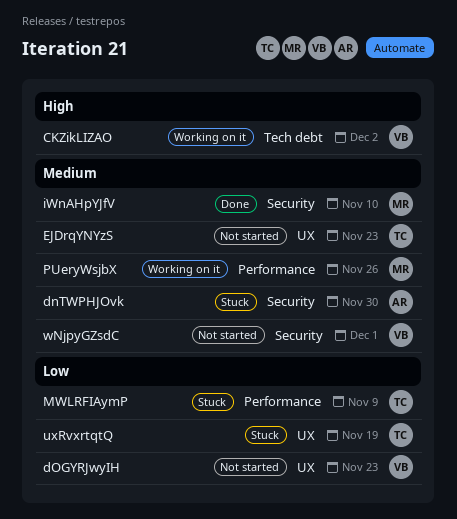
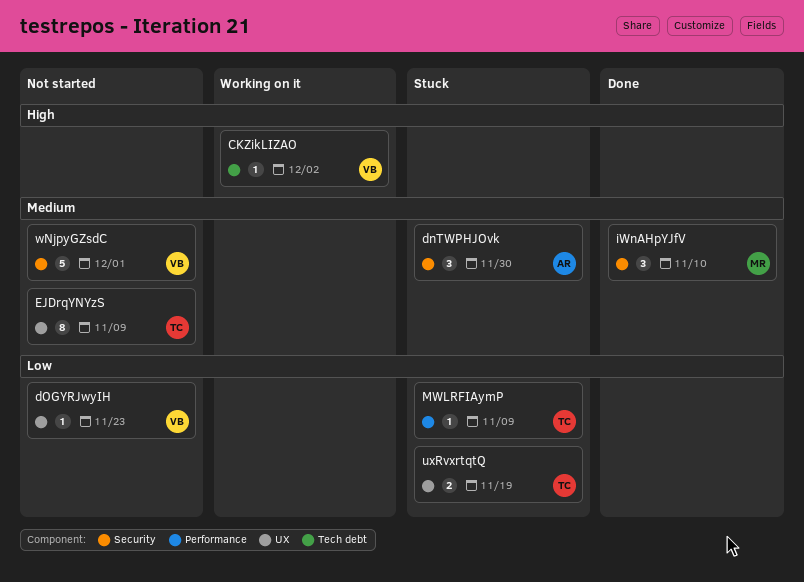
EJDrqYNYzS, due: Nov 23 -> Nov 9
PUeryWsjbX: present -> none

